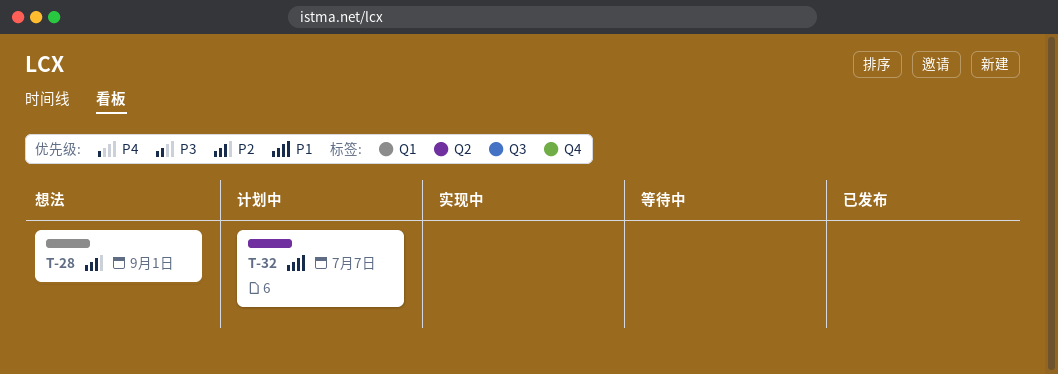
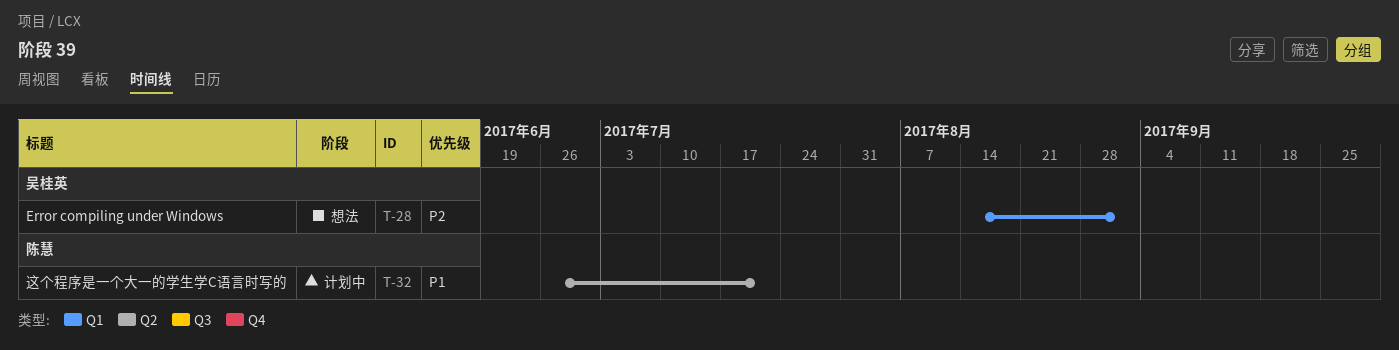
T-32, due: Jul 7 -> Jul 21

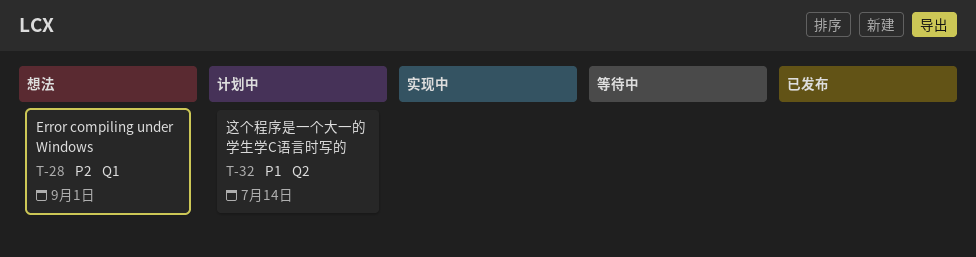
T-32, due: Jul 21 -> Jul 14

